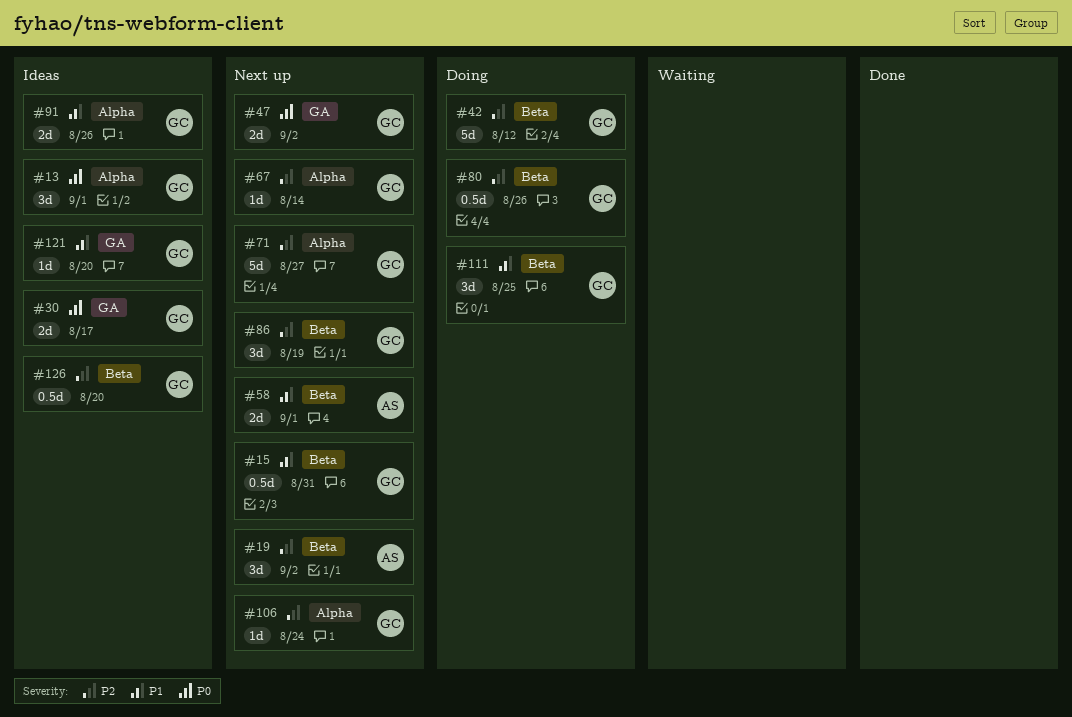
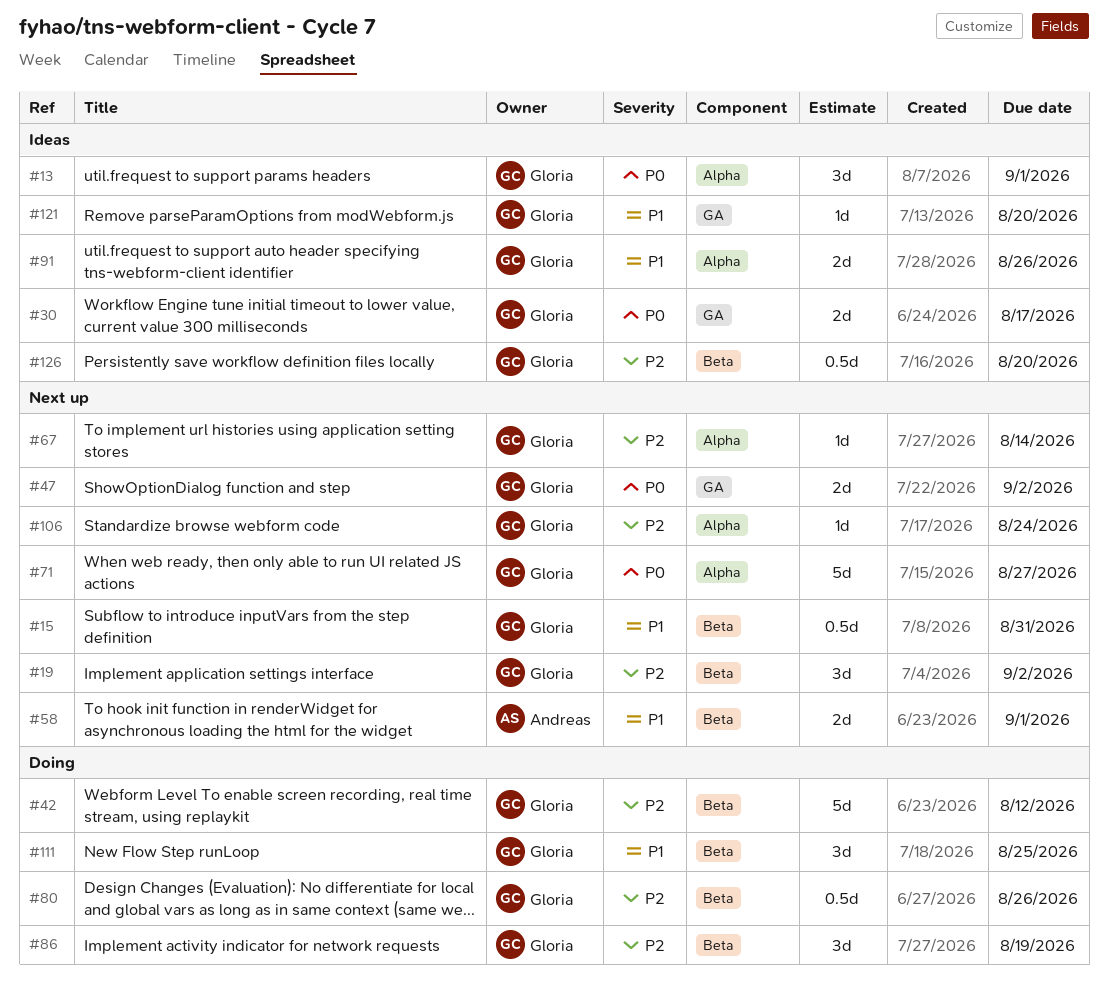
#19, owner: Andreas -> Gloria
#71, priority: P2 -> P0
#86, status: Next up -> Doing

